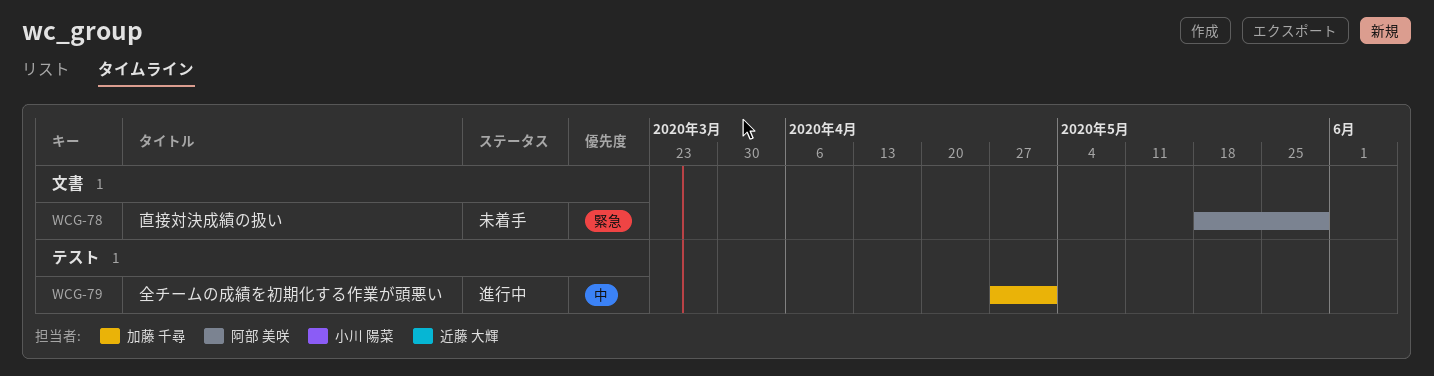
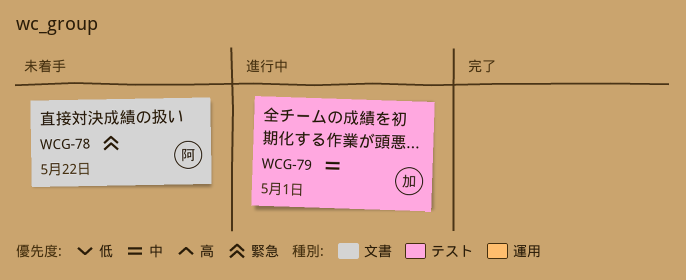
WCG-78, due: May 29 -> May 22

